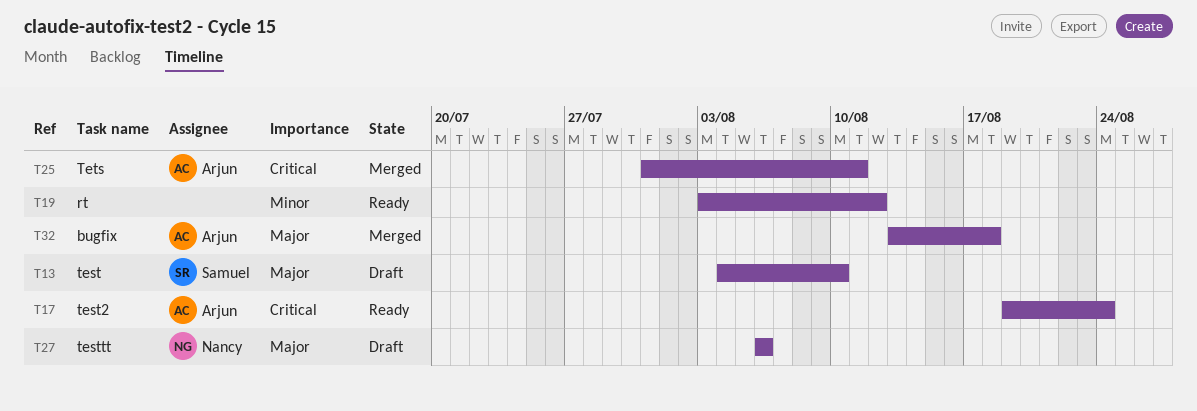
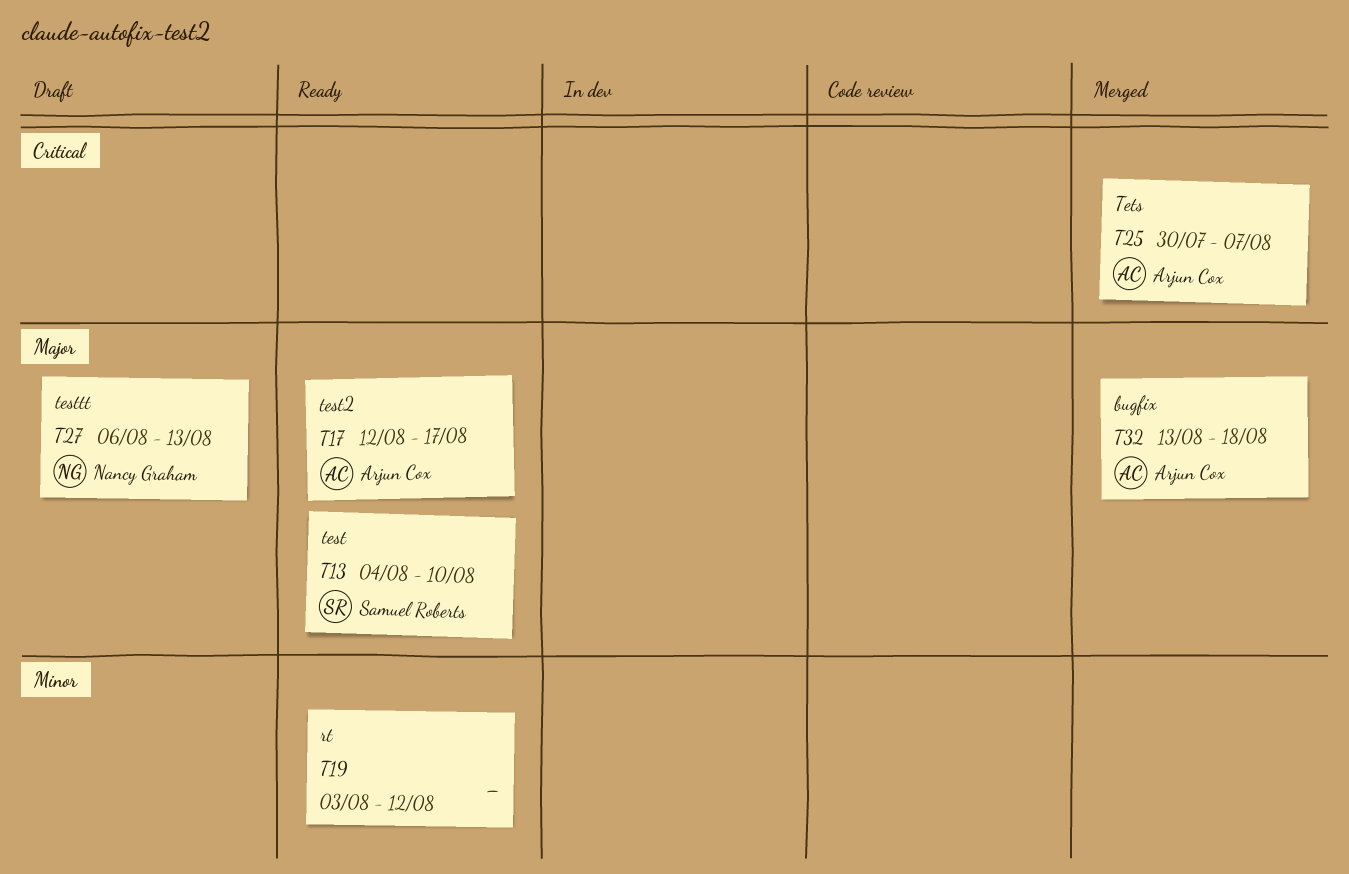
T13, status: Draft -> Ready
T17, priority: Critical -> Major
T17, start: Aug 19 -> Aug 12
T17, due: Aug 24 -> Aug 17
T25, start: Jul 31 -> Jul 30
T25, due: Aug 11 -> Aug 7
T27, due: Aug 6 -> Aug 13

